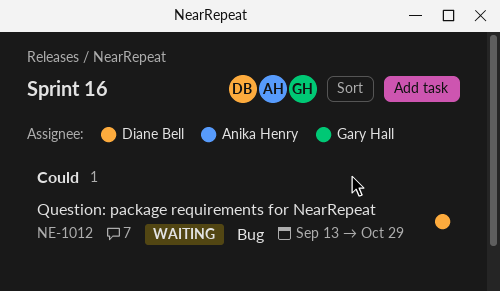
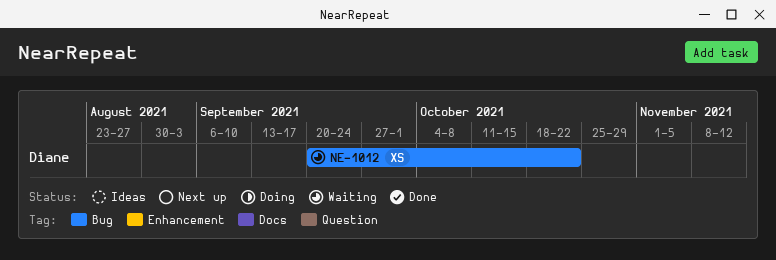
NE-1012, start: Sep 13 -> Sep 20
NE-1012, due: Oct 29 -> Oct 22

